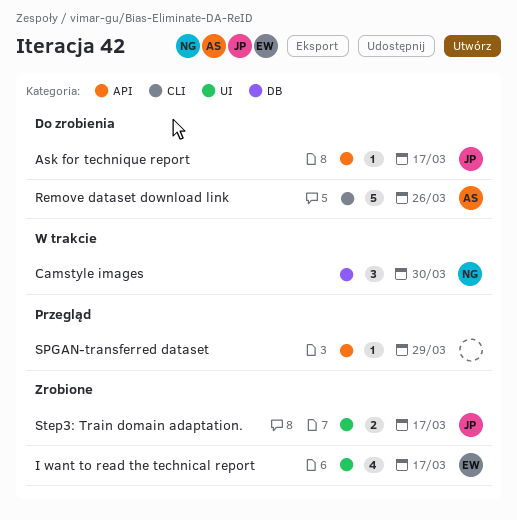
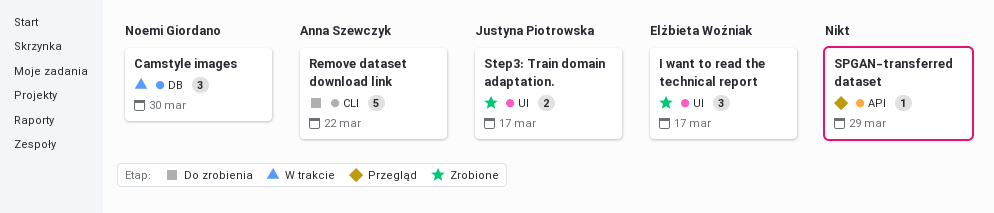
Ask for technique report: present -> none
I want to read the technical report, estimate: 4 -> 3
Remove dataset download link, due: Mar 26 -> Mar 22

